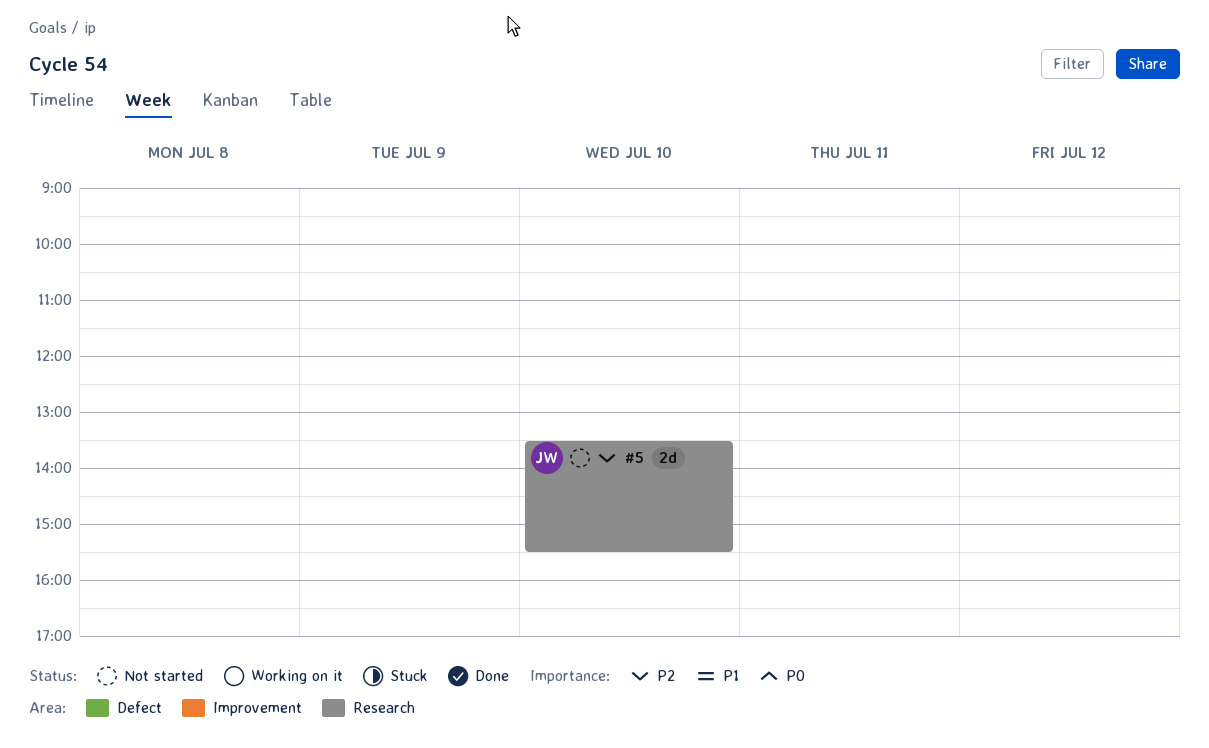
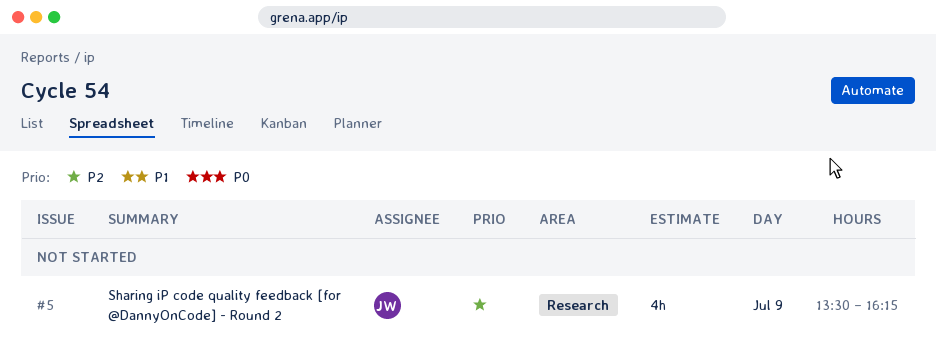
#5, estimate: 2d -> 4h
#5, day: Jul 10 -> Jul 9
#5, ends: 15:30 -> 16:15

